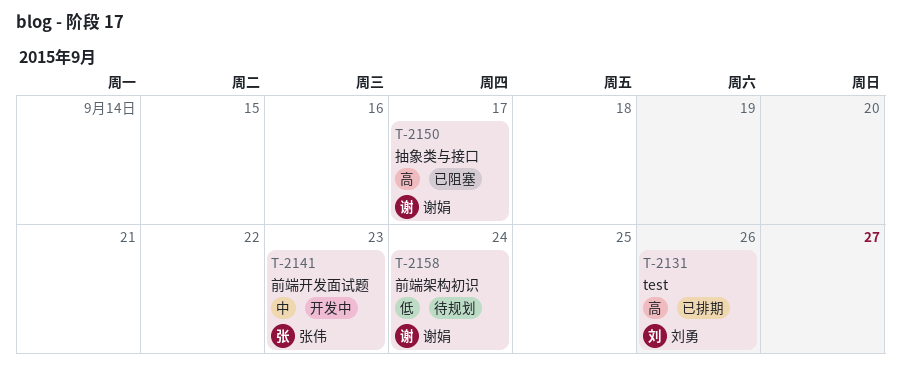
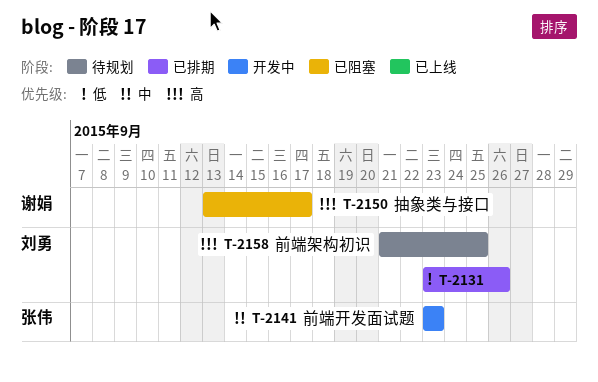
T-2131, priority: 高 -> 低
T-2158, owner: 谢娟 -> 刘勇
T-2158, priority: 低 -> 高
T-2158, due: Sep 24 -> Sep 25

